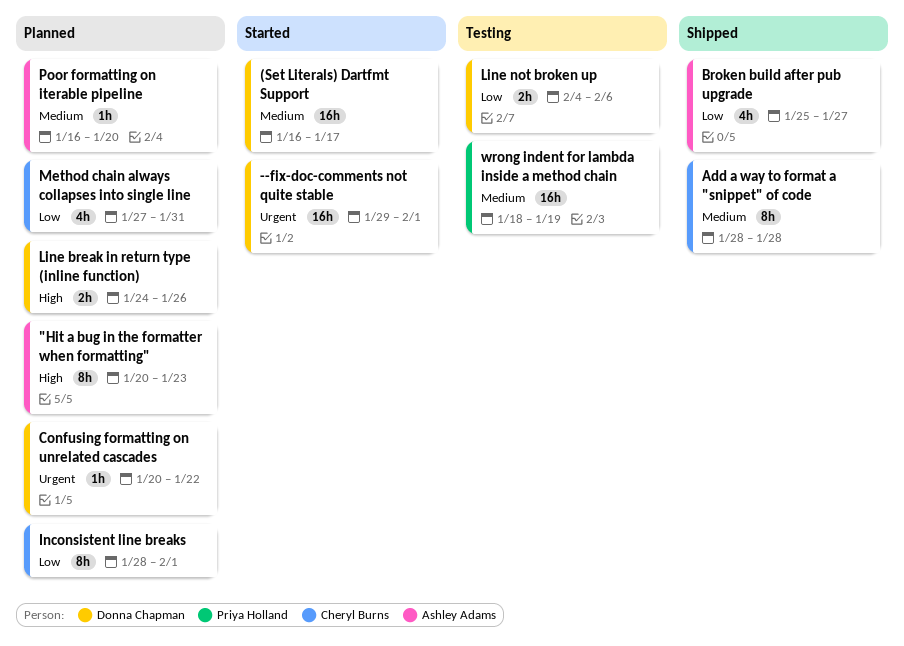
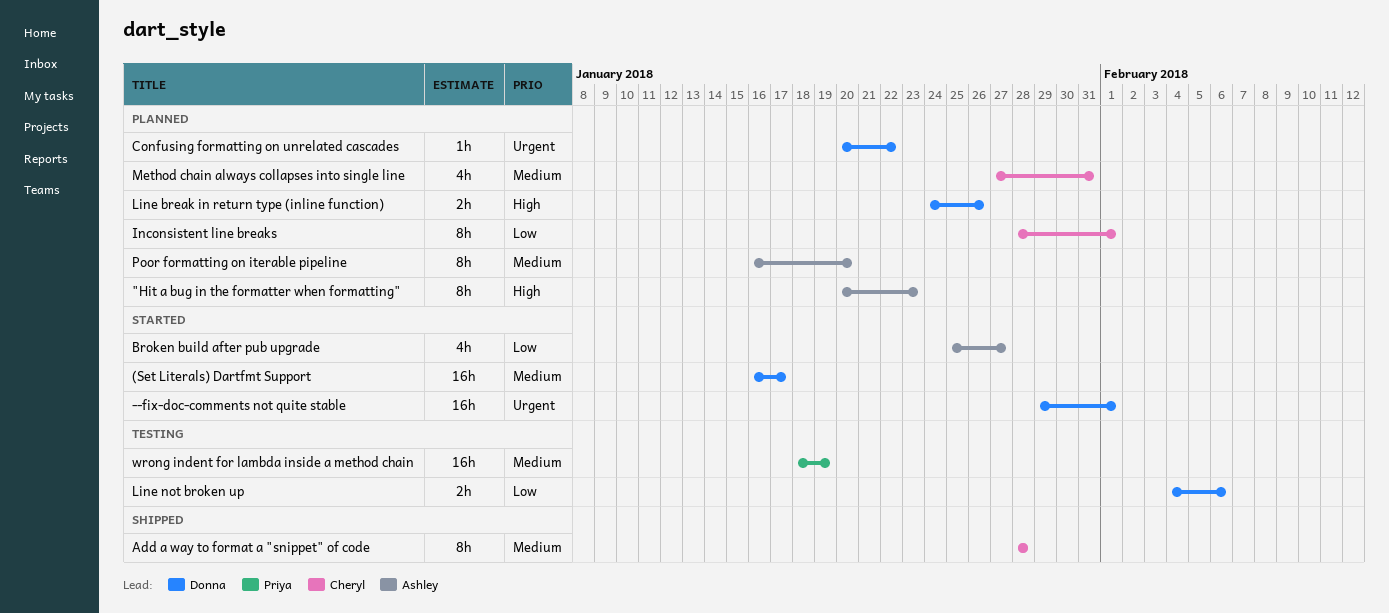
Broken build after pub upgrade, status: Shipped -> Started
Method chain always collapses into single line, priority: Low -> Medium
Poor formatting on iterable pipeline, estimate: 1h -> 8h

